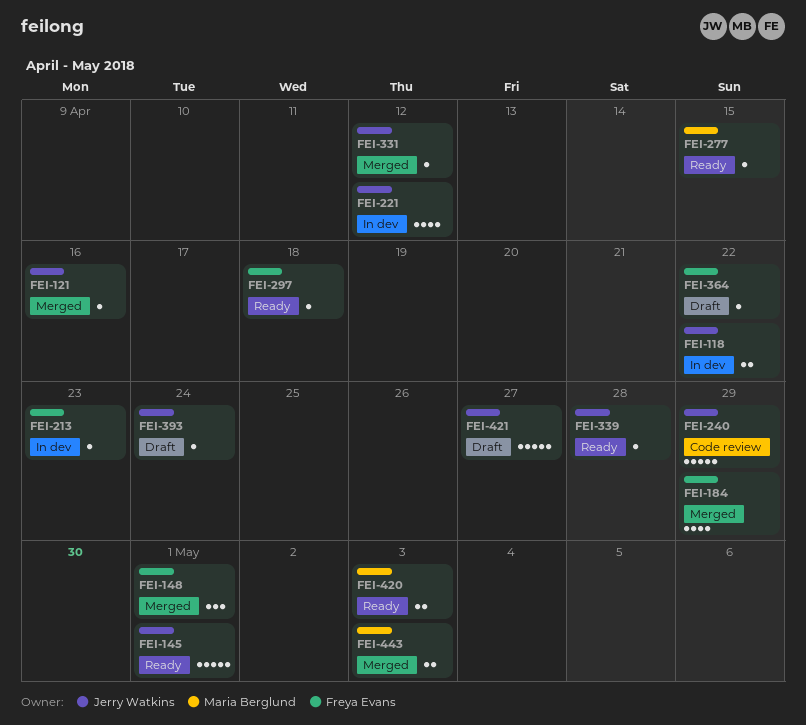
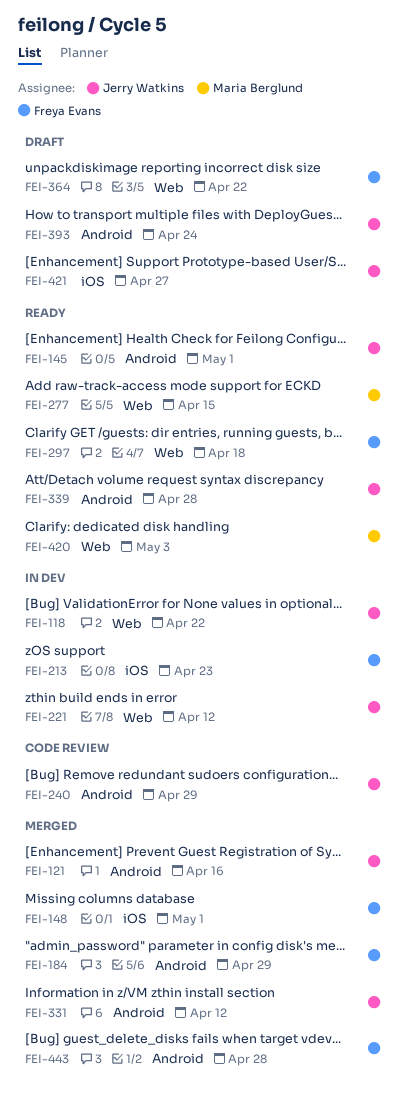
FEI-443, owner: Maria Berglund -> Freya Evans
FEI-443, due: May 3 -> Apr 28

